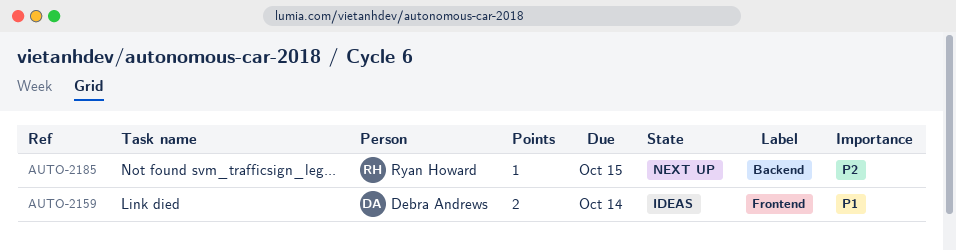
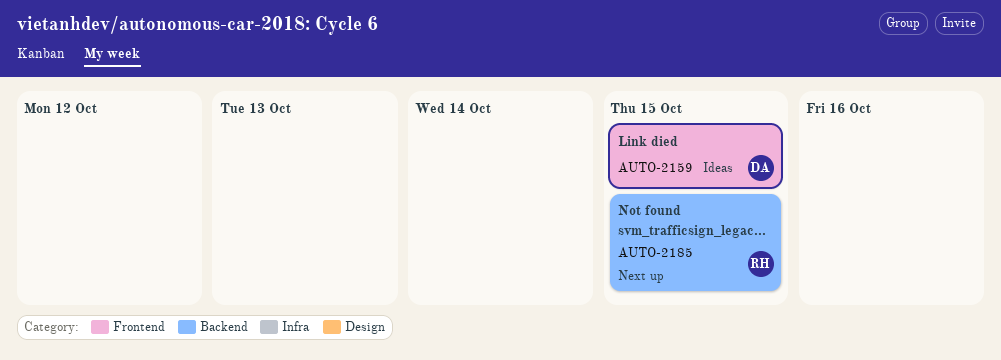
AUTO-2159, due: Oct 14 -> Oct 15

